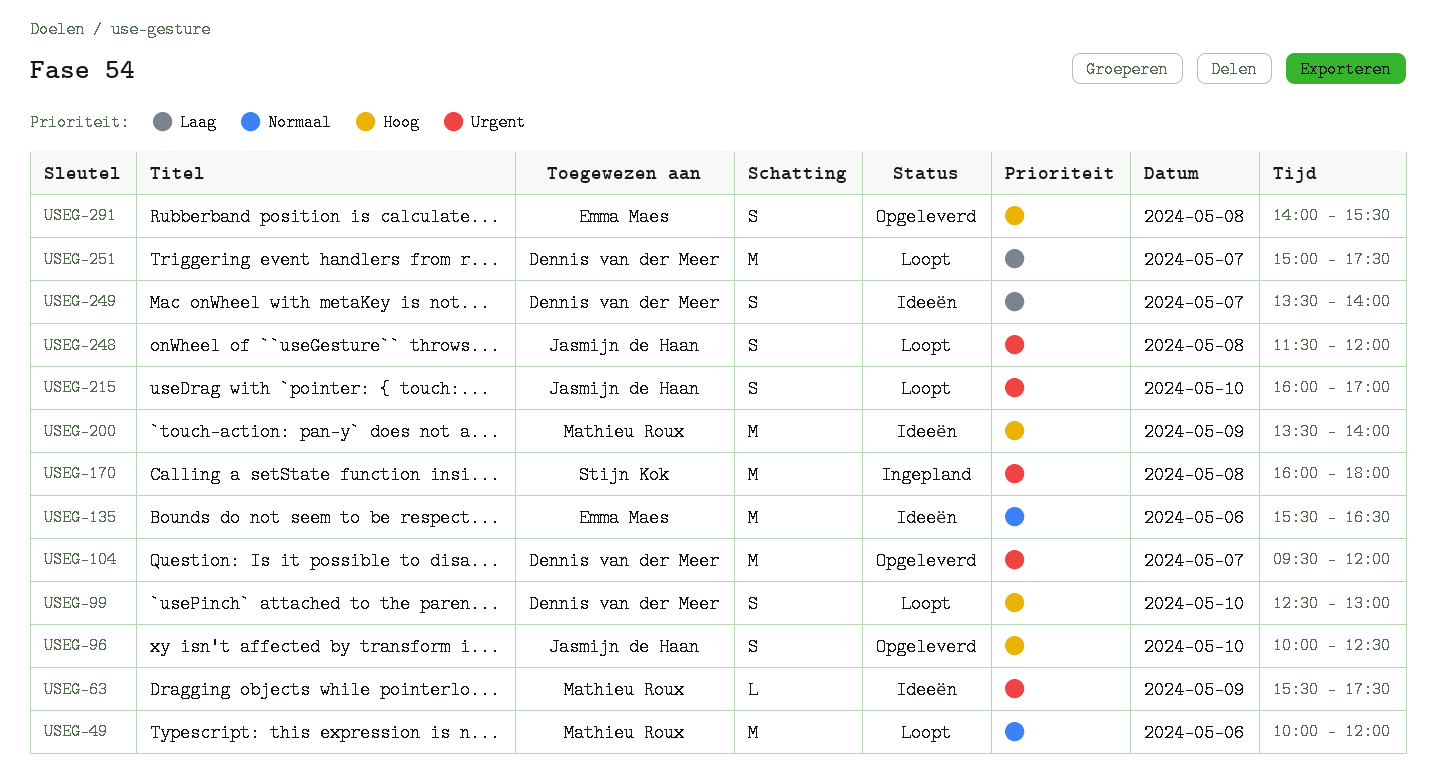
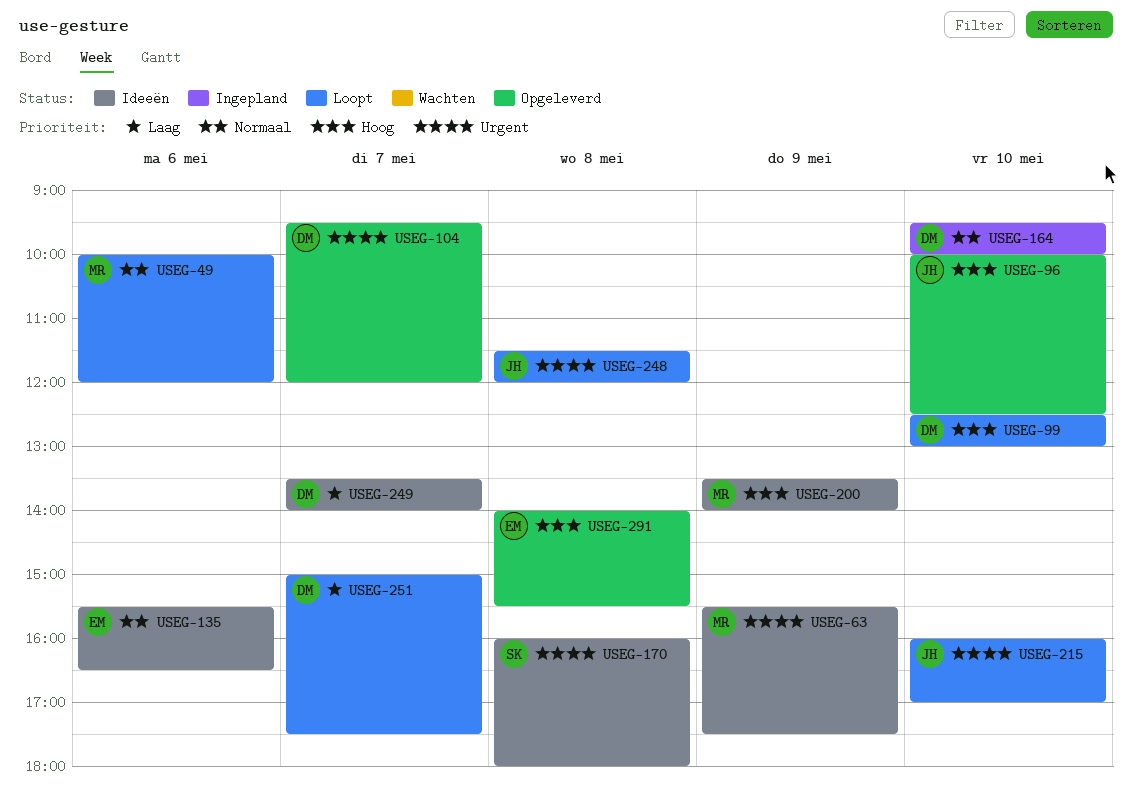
USEG-164: none -> present
USEG-170, status: Ingepland -> Ideeën

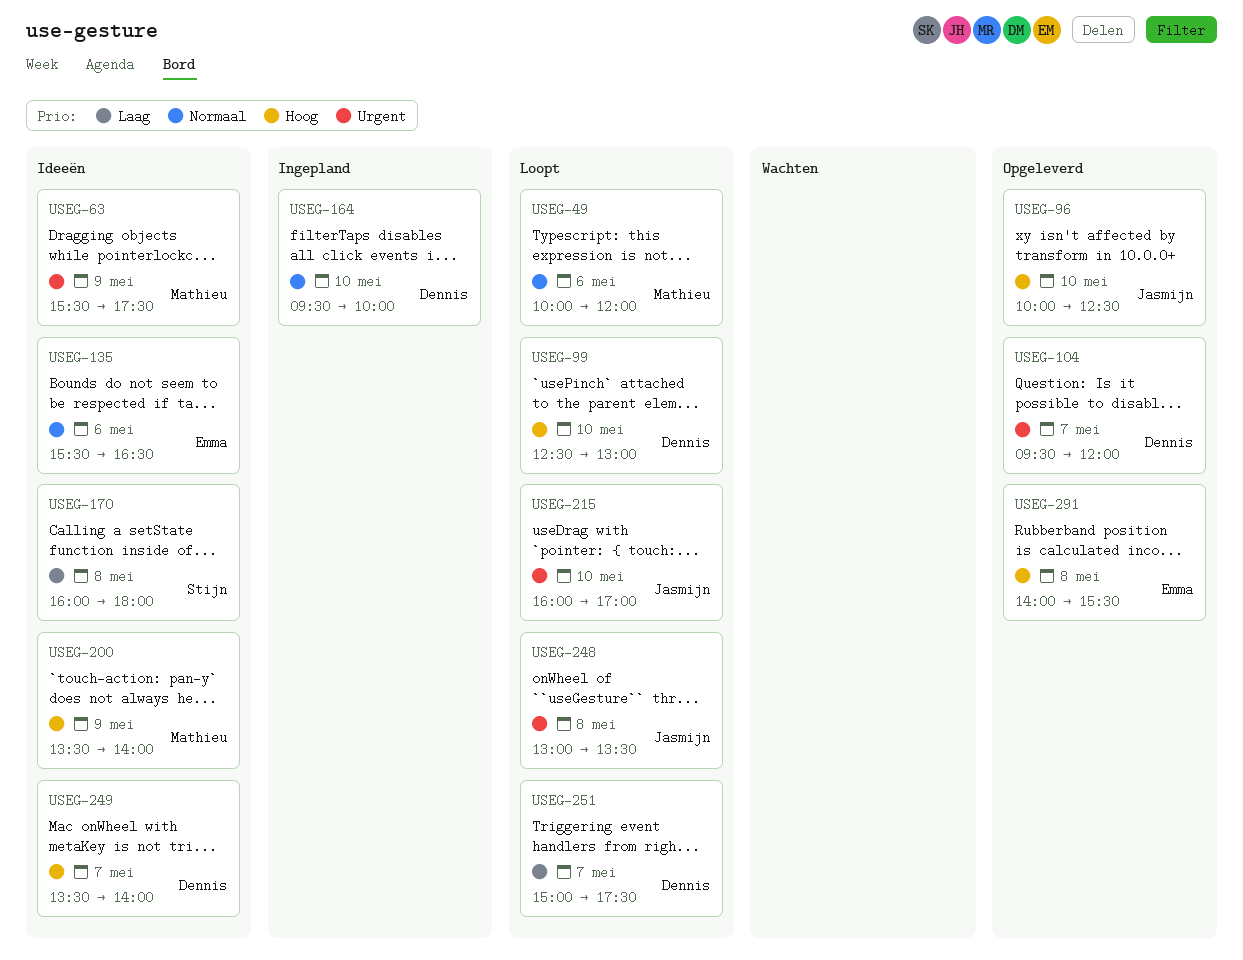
USEG-170, priority: Urgent -> Laag
USEG-248, begins: 11:30 -> 13:00
USEG-248, ends: 12:00 -> 13:30
USEG-249, priority: Laag -> Hoog

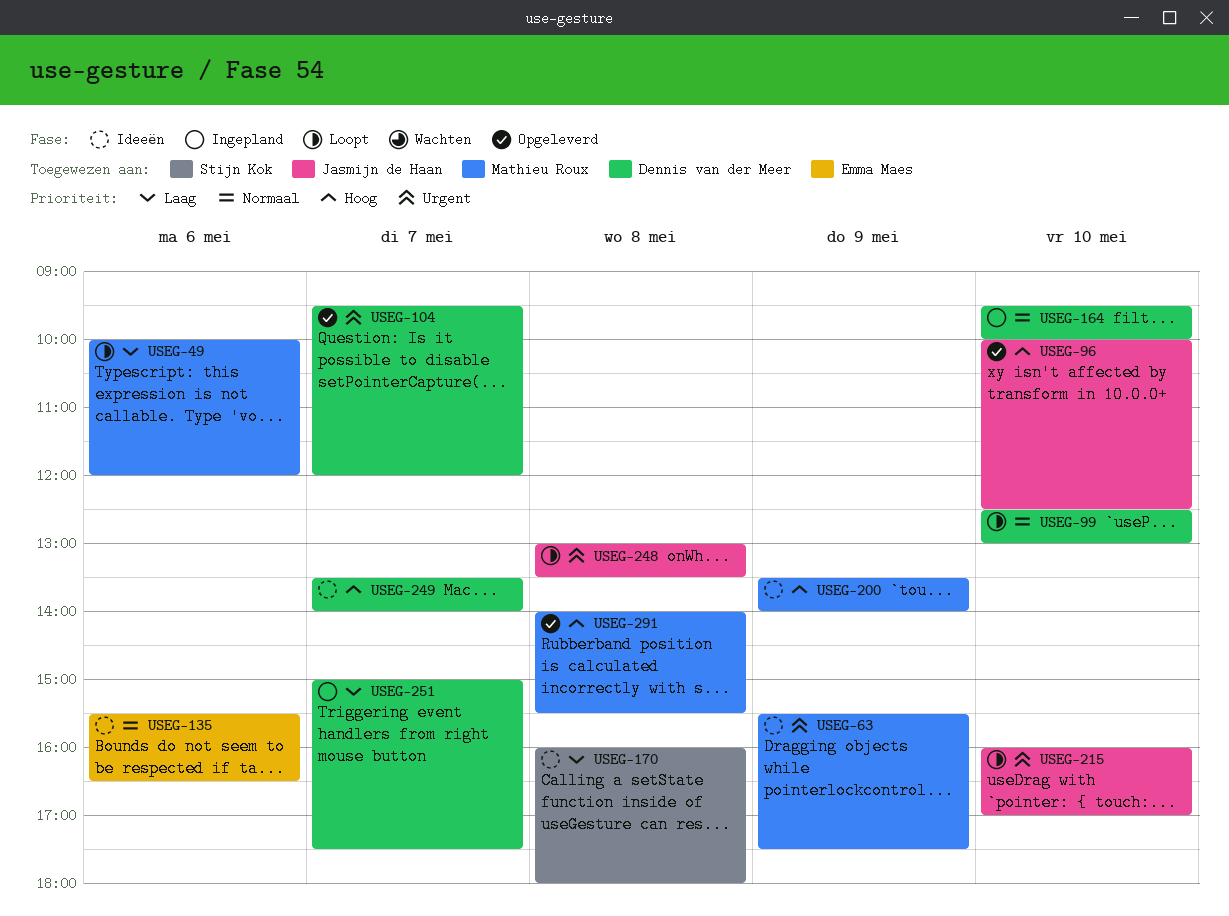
USEG-49, priority: Normaal -> Laag
USEG-99, priority: Hoog -> Normaal
USEG-251, status: Loopt -> Ingepland
USEG-291, owner: Emma Maes -> Mathieu Roux

